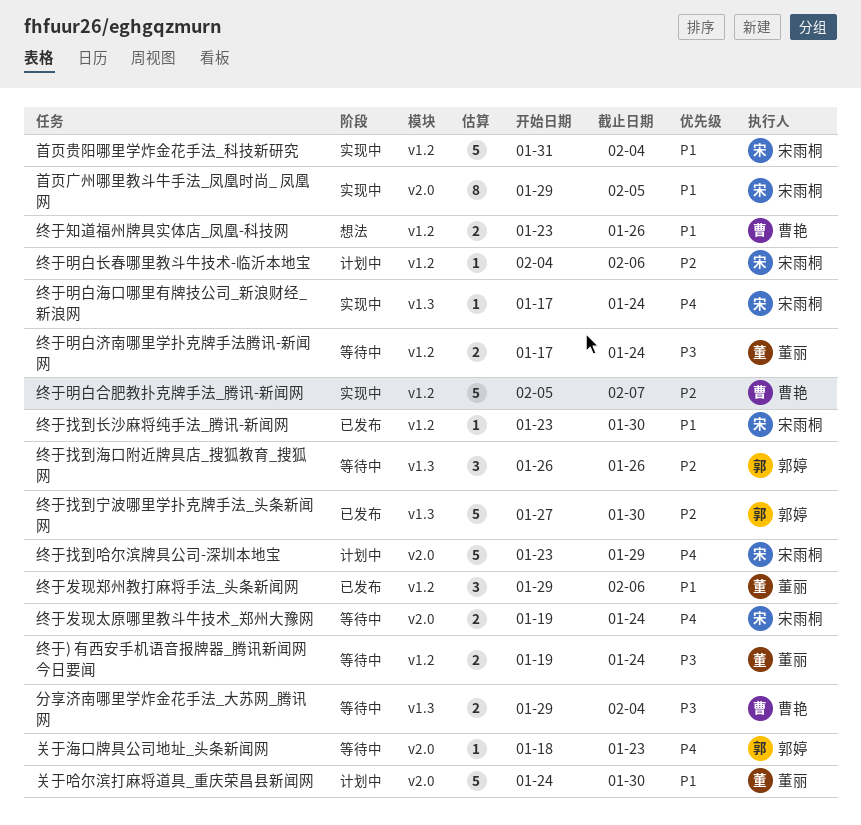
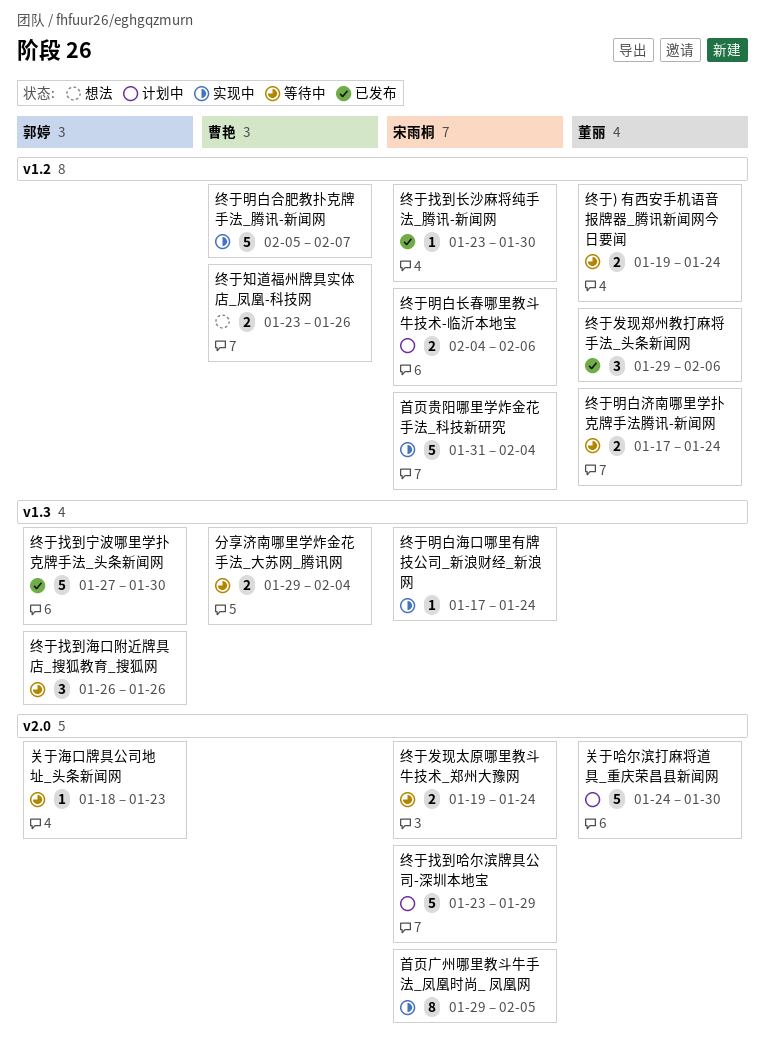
终于明白长春哪里教斗牛技术-临沂本地宝, estimate: 1 -> 2

